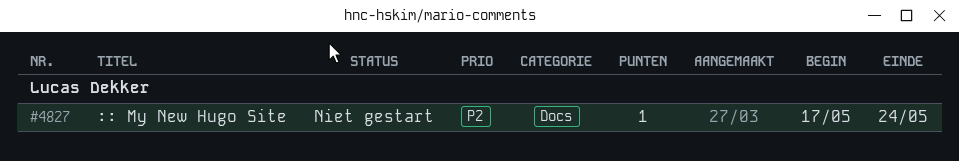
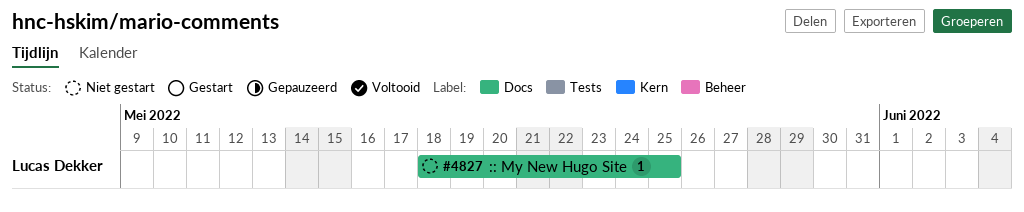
#4827, start: May 17 -> May 18
#4827, due: May 24 -> May 25

